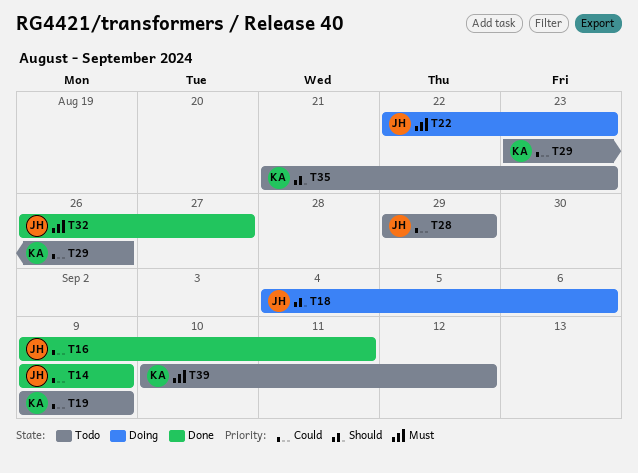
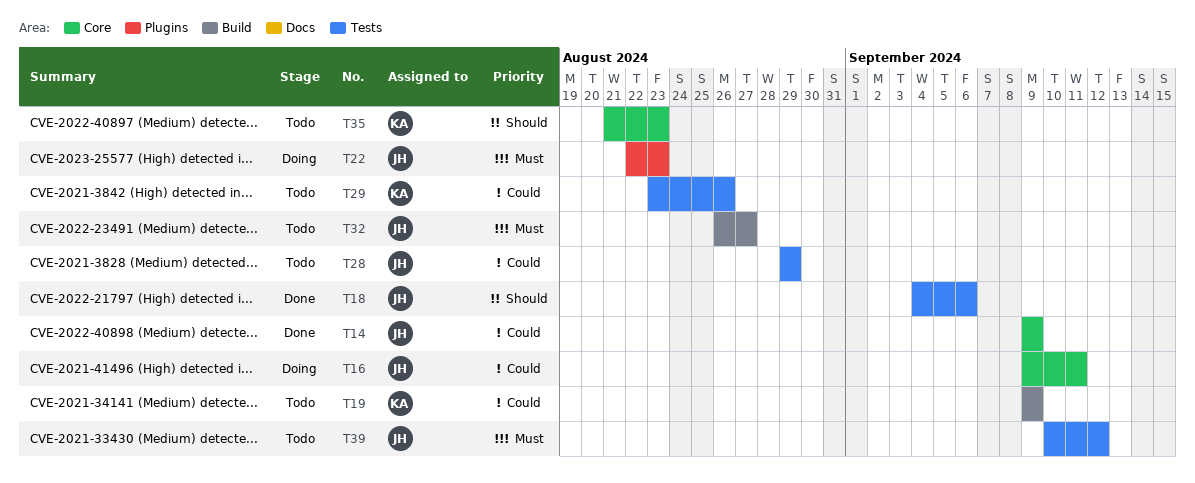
T16, status: Done -> Doing
T18, status: Doing -> Done
T32, status: Done -> Todo
T39, owner: KA -> JH

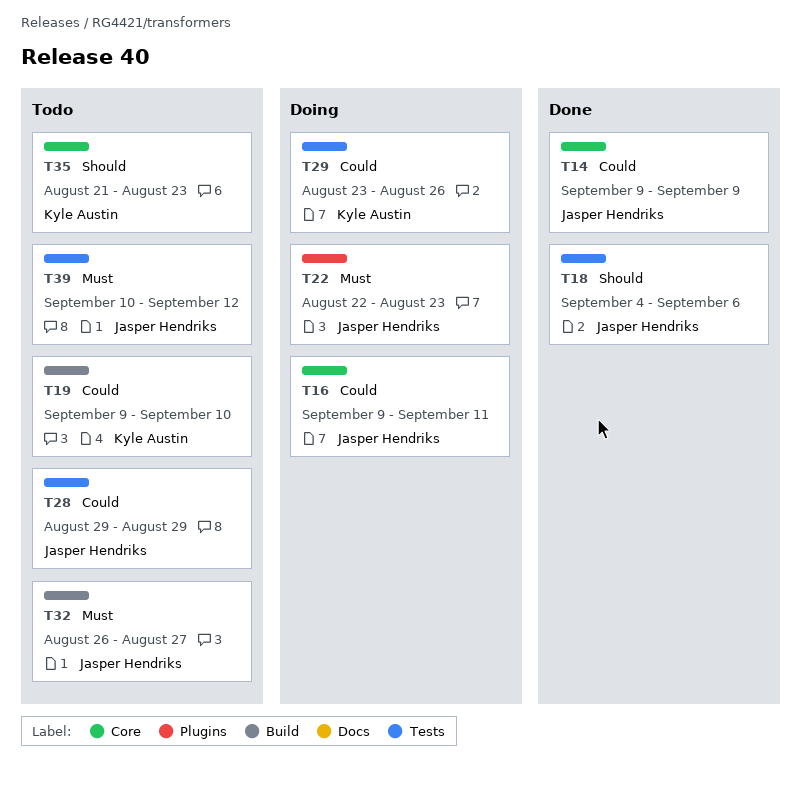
T19, due: Sep 9 -> Sep 10
T29, status: Todo -> Doing

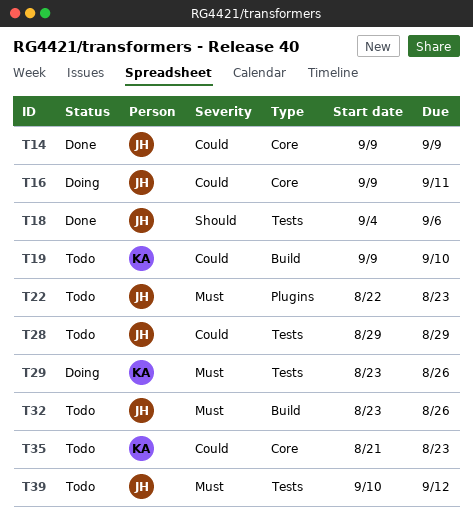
T22, status: Doing -> Todo
T29, priority: Could -> Must
T32, start: Aug 26 -> Aug 23
T32, due: Aug 27 -> Aug 26
T35, priority: Should -> Could

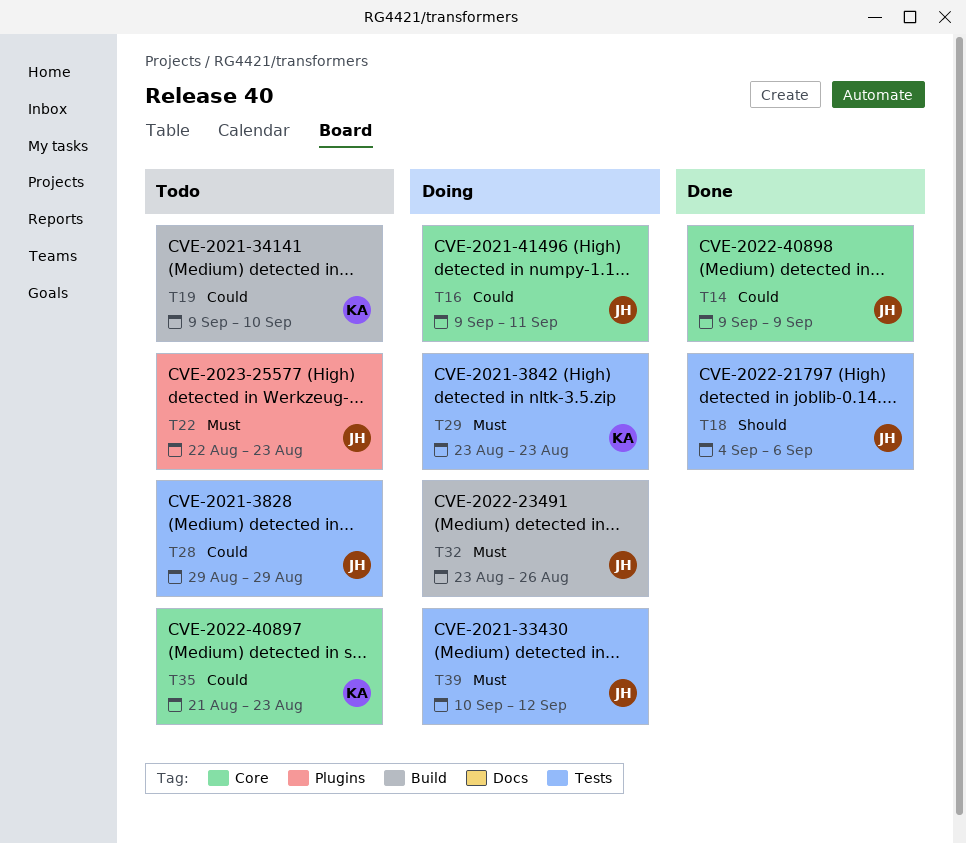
T29, due: Aug 26 -> Aug 23
T32, status: Todo -> Doing
T39, status: Todo -> Doing

